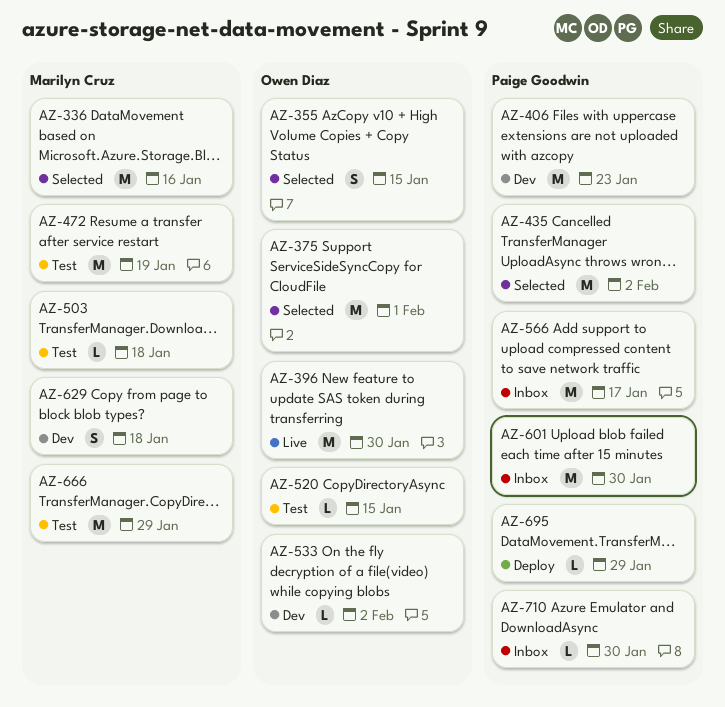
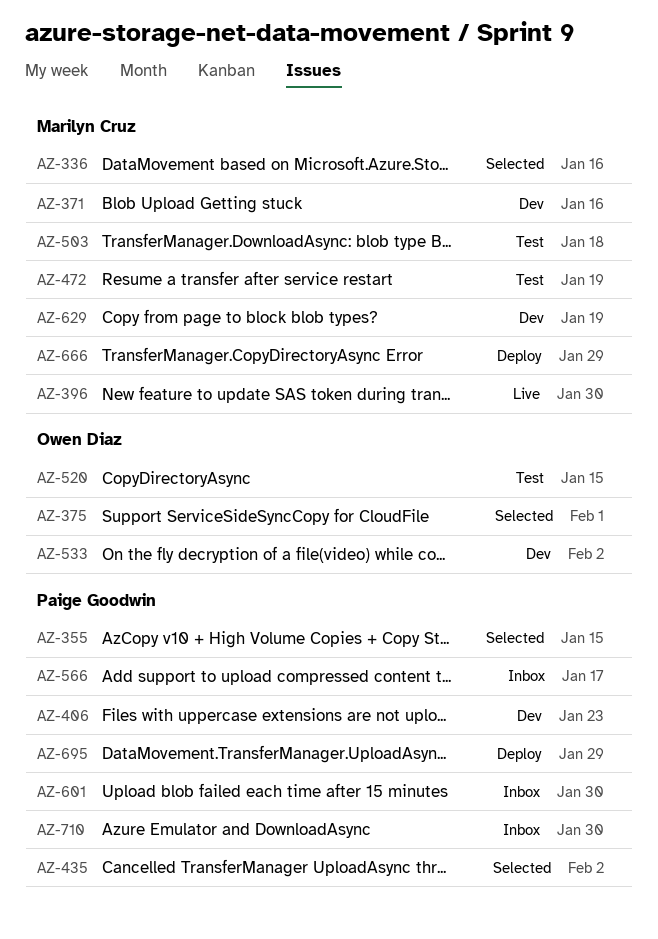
AZ-355, owner: Owen Diaz -> Paige Goodwin
AZ-371: none -> present
AZ-396, owner: Owen Diaz -> Marilyn Cruz
AZ-629, due: Jan 18 -> Jan 19
AZ-666, status: Test -> Deploy

